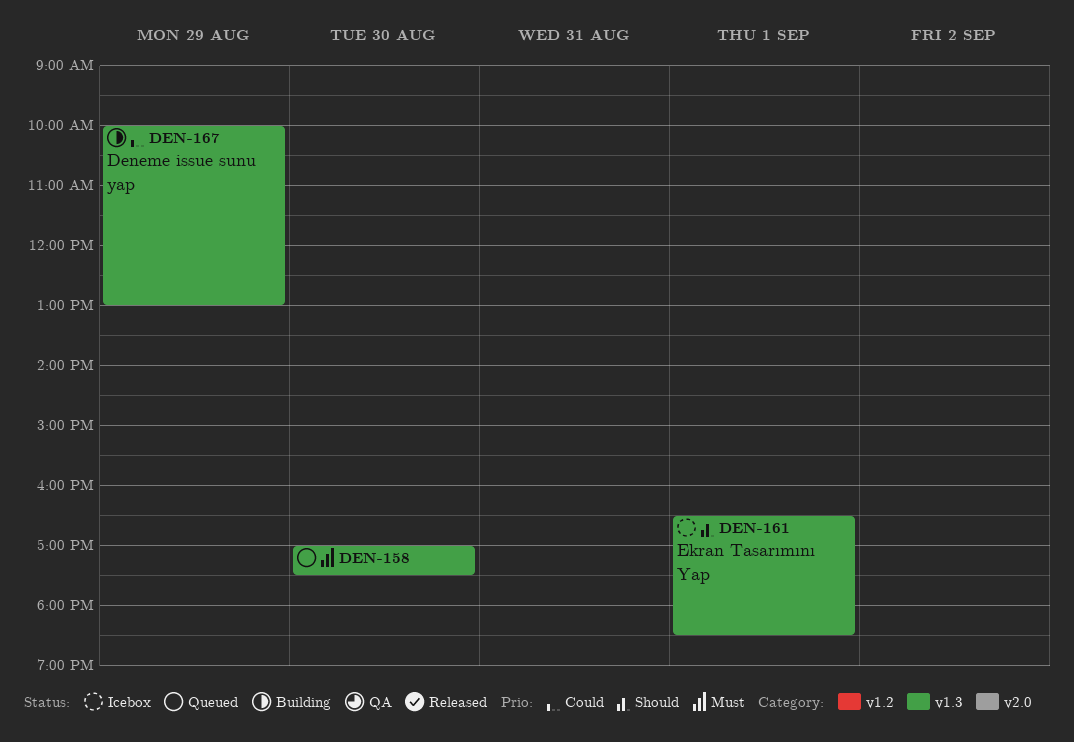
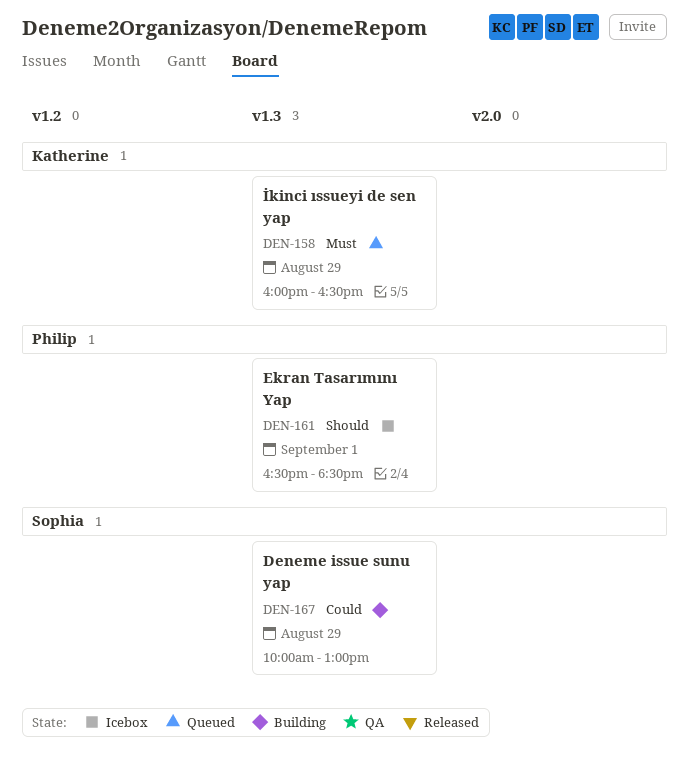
DEN-158, day: Aug 30 -> Aug 29
DEN-158, begins: 17:00 -> 16:00
DEN-158, ends: 17:30 -> 16:30

